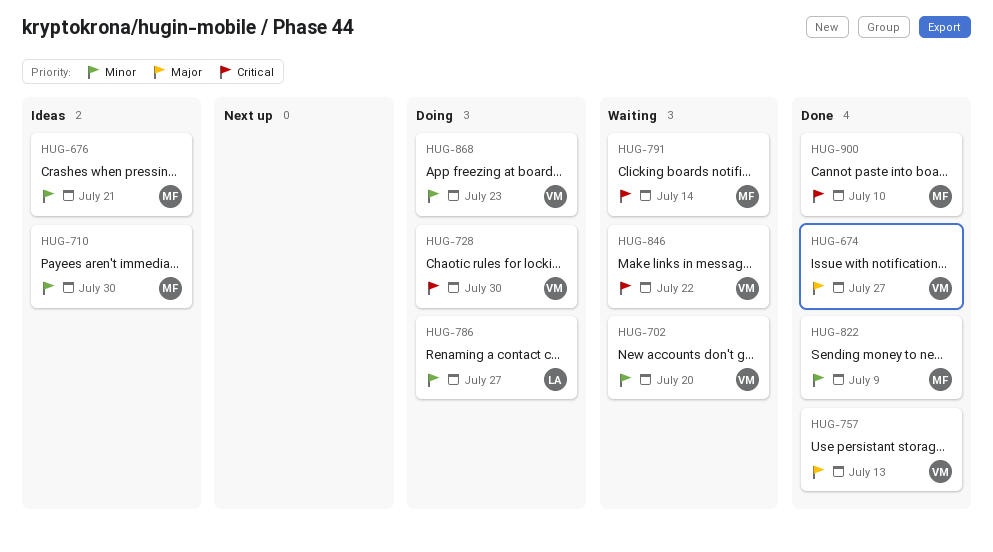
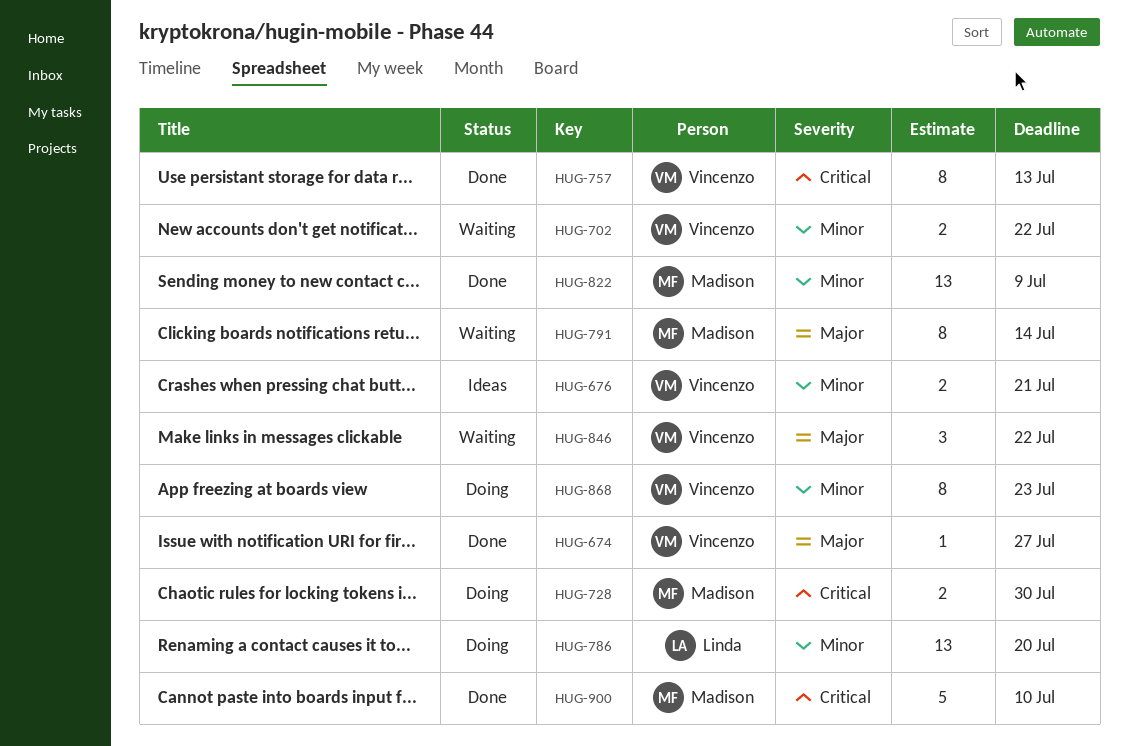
HUG-676, owner: Madison -> Vincenzo
HUG-702, due: Jul 20 -> Jul 22
HUG-710: present -> none
HUG-728, owner: Vincenzo -> Madison
HUG-757, priority: Major -> Critical
HUG-786, due: Jul 27 -> Jul 20
HUG-791, priority: Critical -> Major
HUG-846, priority: Critical -> Major

